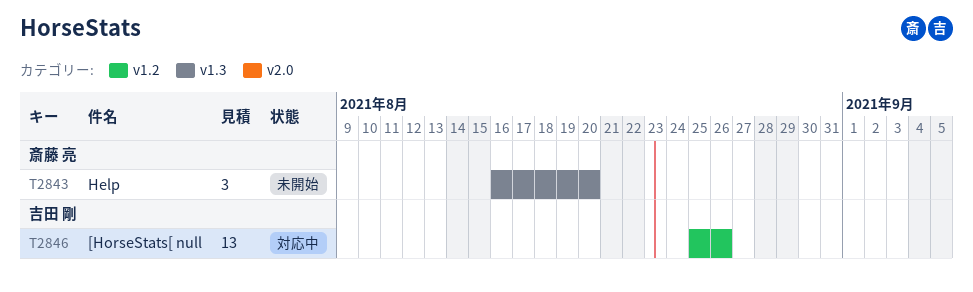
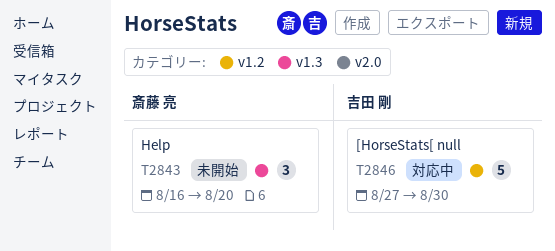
T2846, estimate: 13 -> 5
T2846, start: Aug 25 -> Aug 27
T2846, due: Aug 26 -> Aug 30

